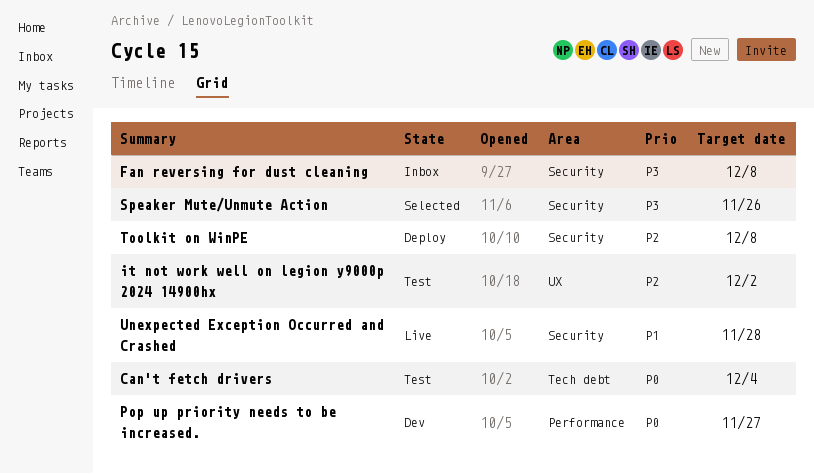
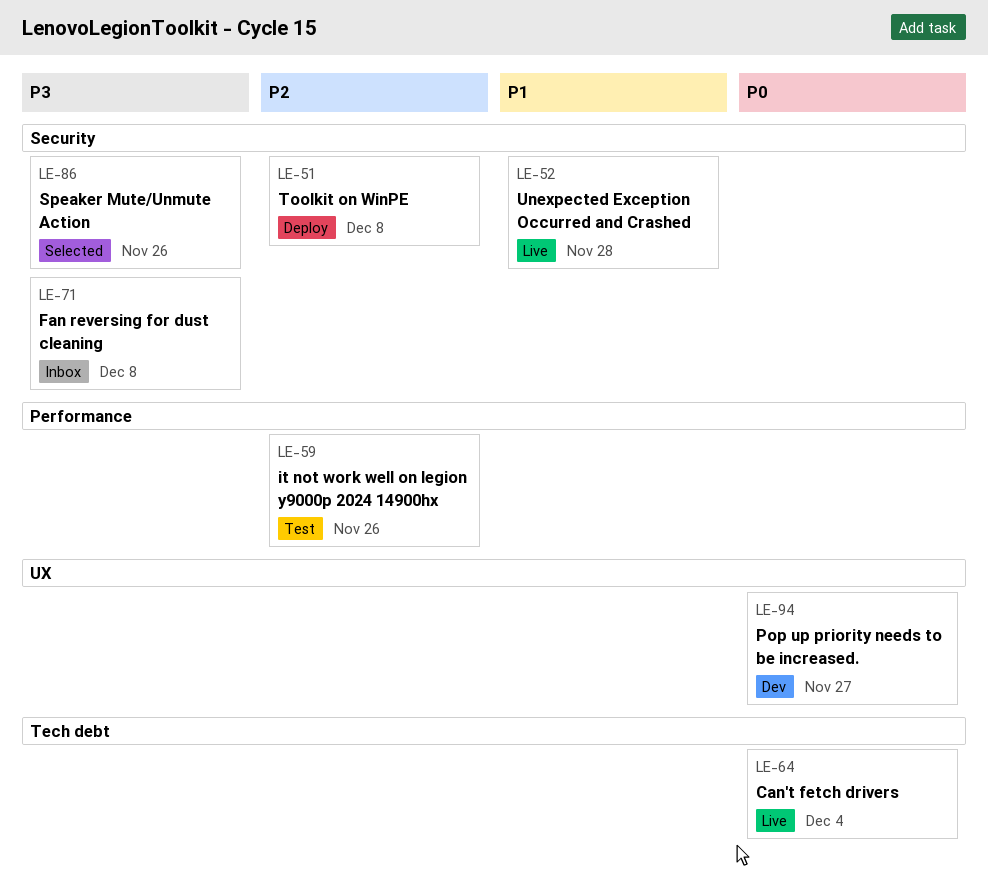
Can't fetch drivers, status: Test -> Live
it not work well on legion y9000p 2024 14900hx, label: UX -> Performance
it not work well on legion y9000p 2024 14900hx, due: Dec 2 -> Nov 26
Pop up priority needs to be increased., label: Performance -> UX

